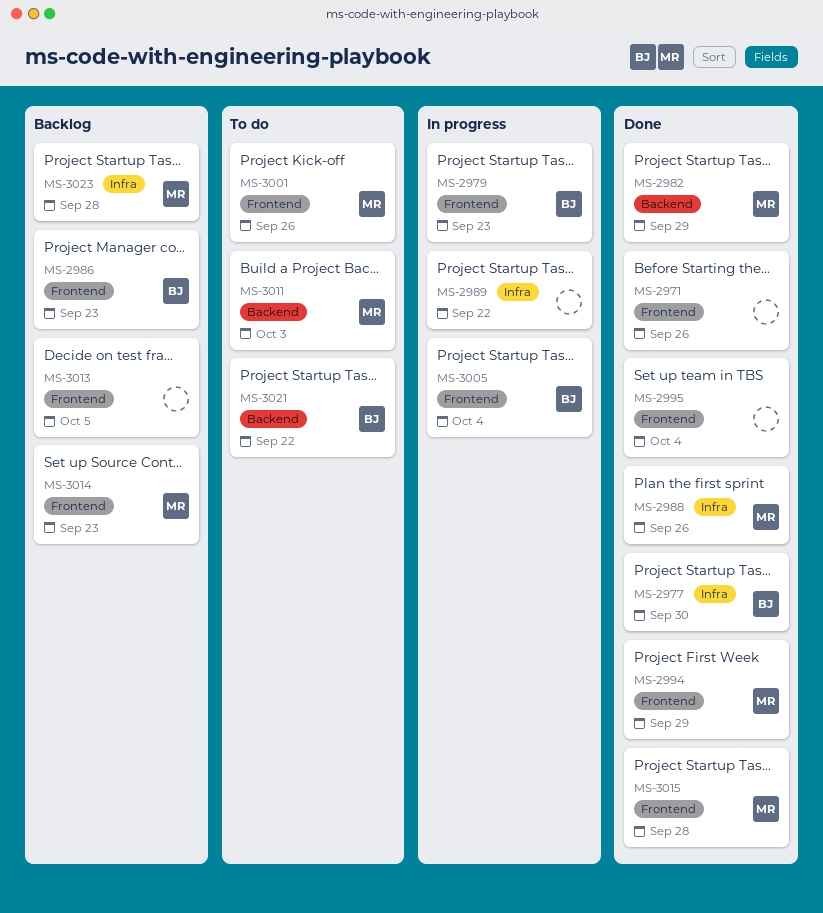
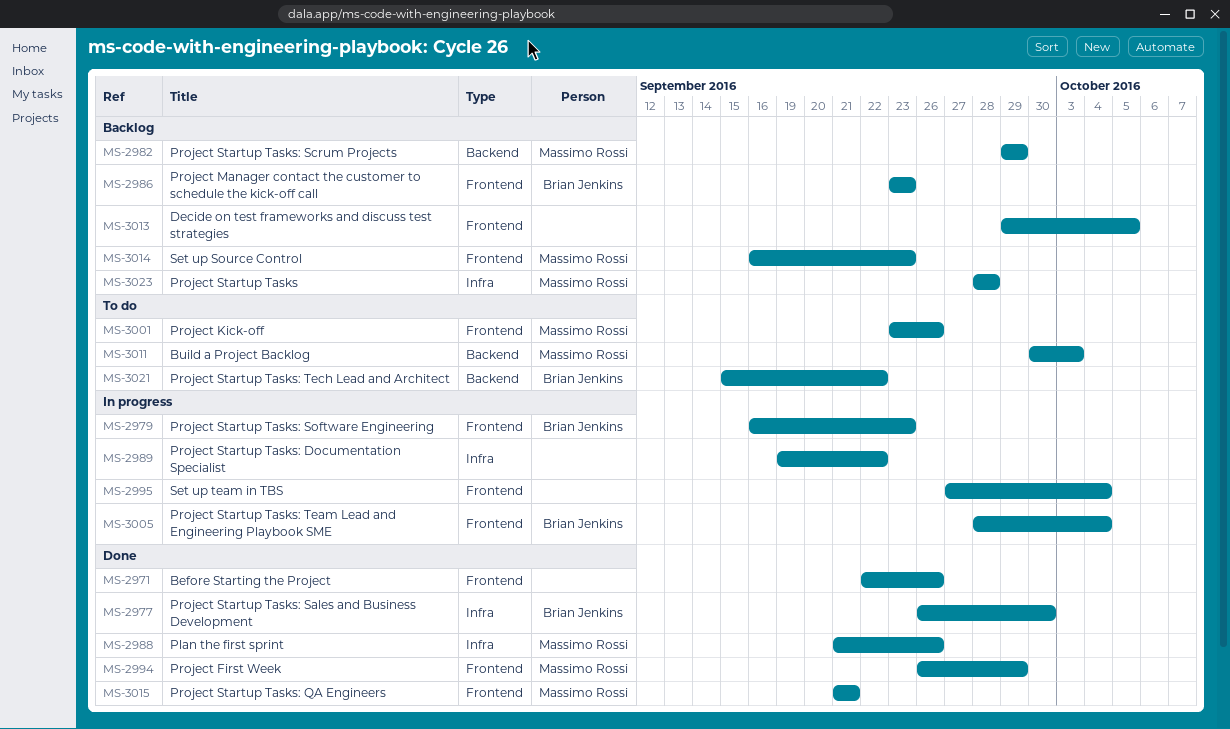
MS-2982, status: Done -> Backlog
MS-2995, status: Done -> In progress
MS-3015, due: Sep 28 -> Sep 21

